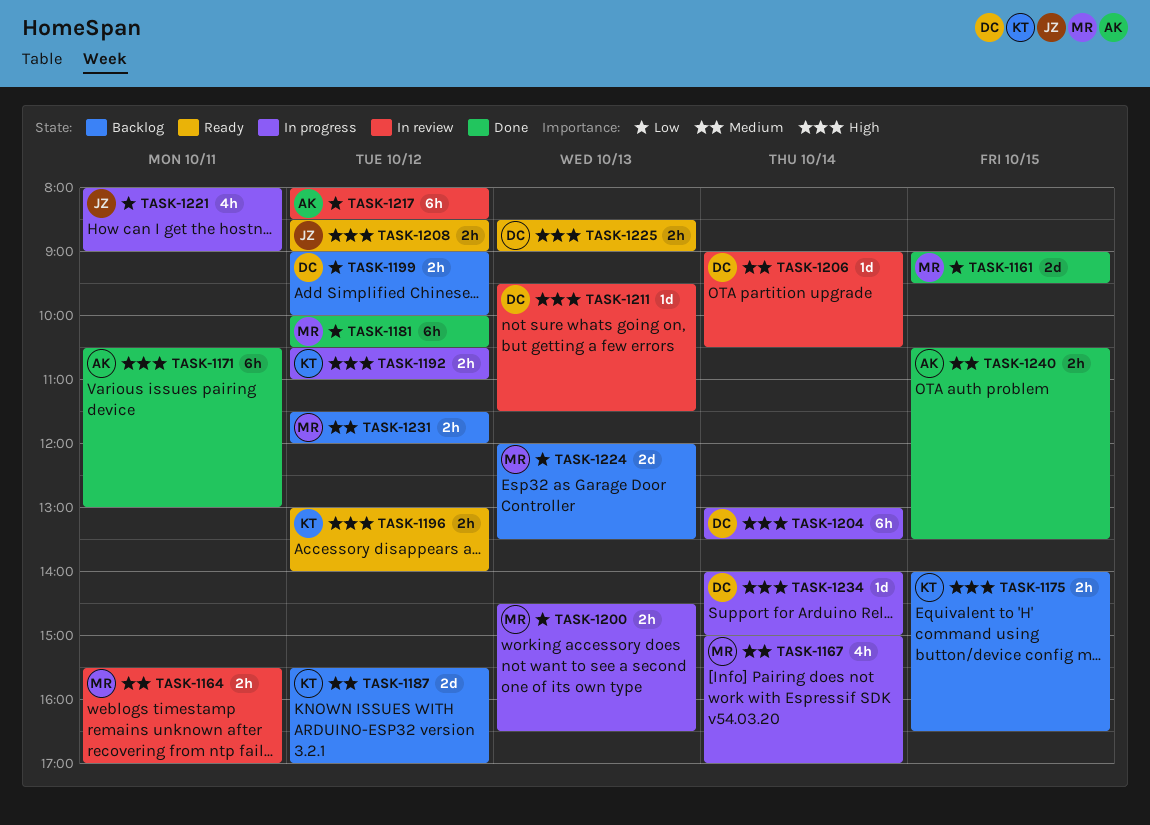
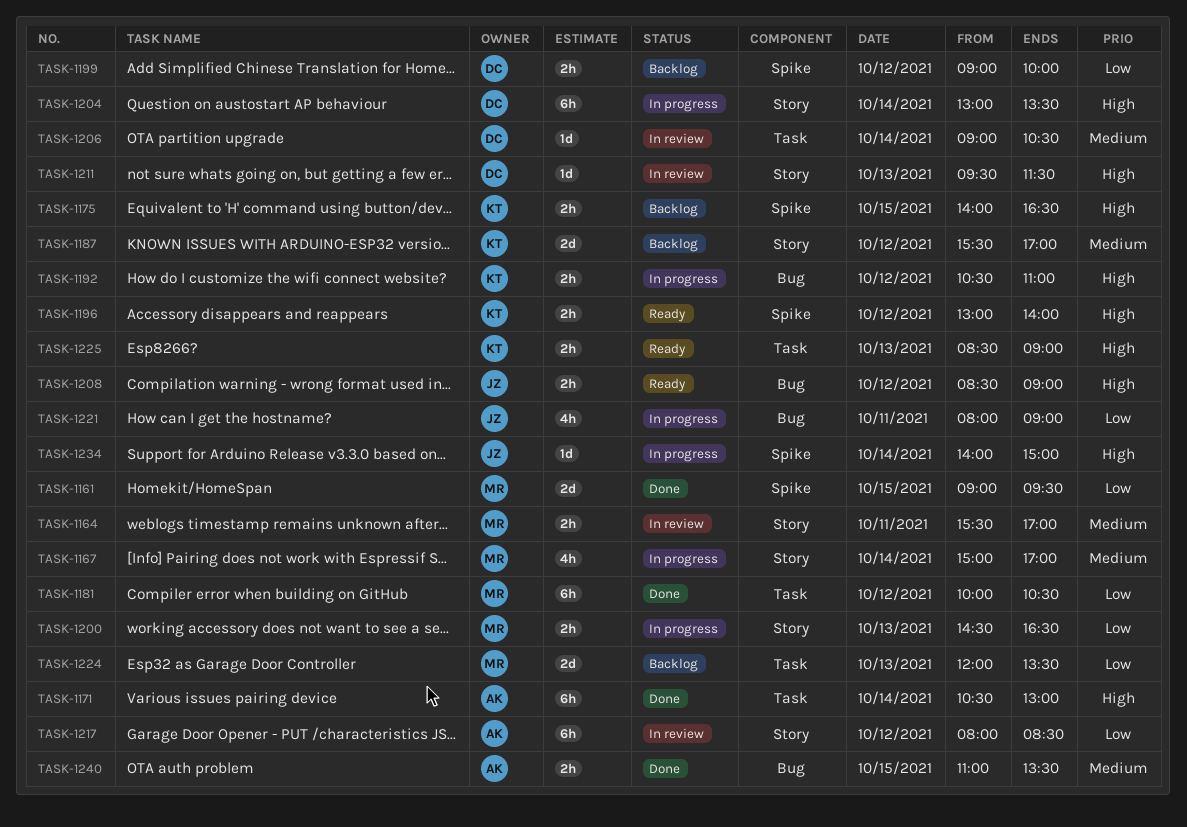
TASK-1171, day: Oct 11 -> Oct 14
TASK-1225, owner: DC -> KT
TASK-1231: present -> none
TASK-1234, owner: DC -> JZ
TASK-1240, begins: 10:30 -> 11:00

